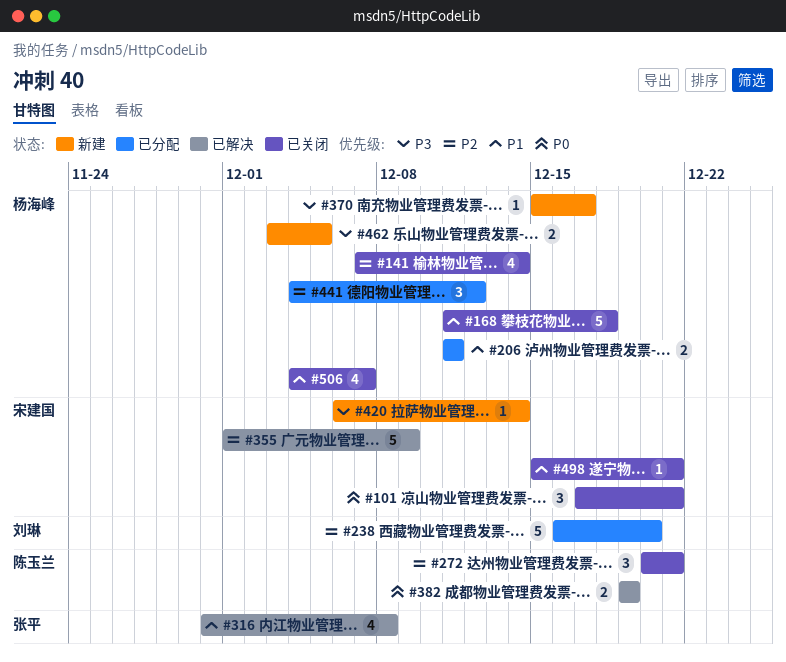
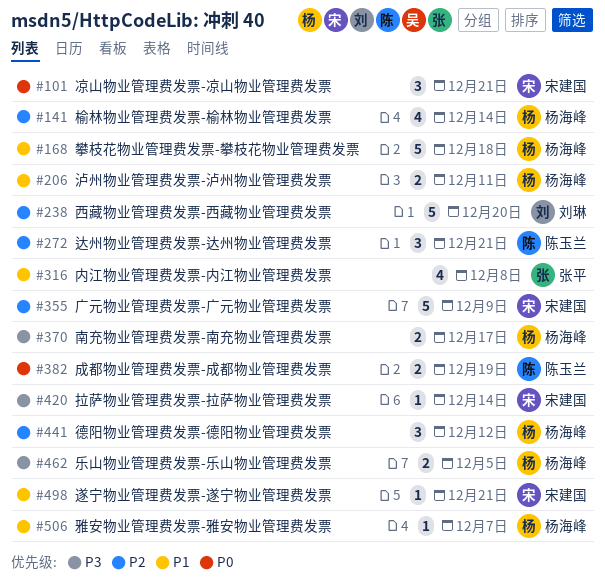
#370, estimate: 1 -> 2
#506, estimate: 4 -> 1

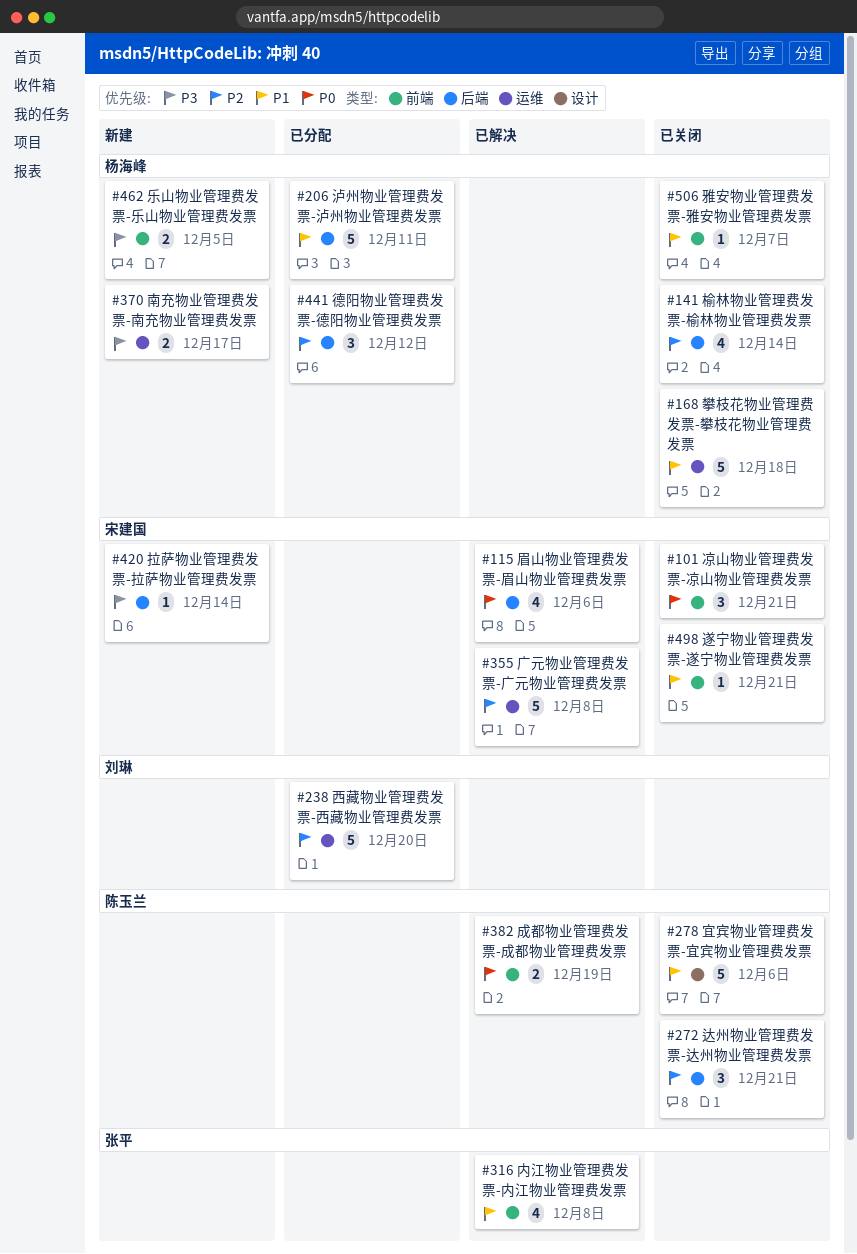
#115: none -> present
#206, estimate: 2 -> 5
#278: none -> present
#355, due: Dec 9 -> Dec 8

